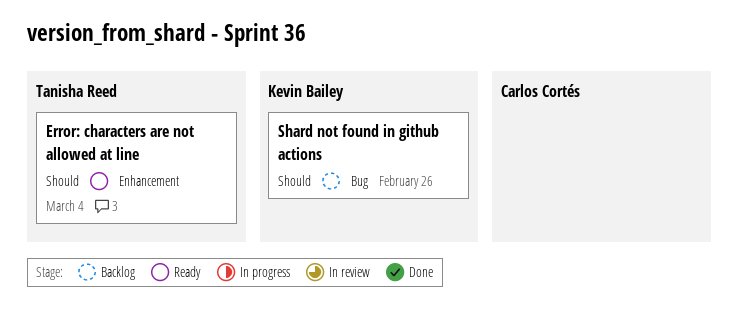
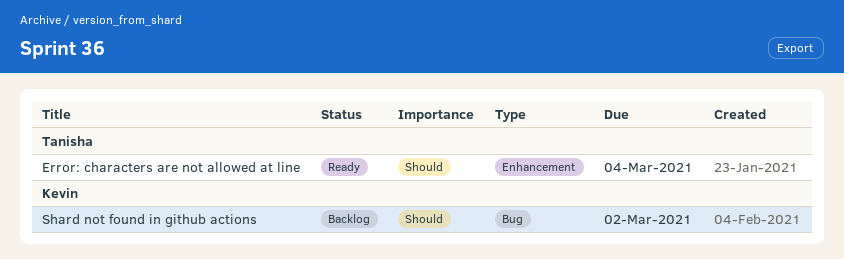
Shard not found in github actions, due: Feb 26 -> Mar 2

